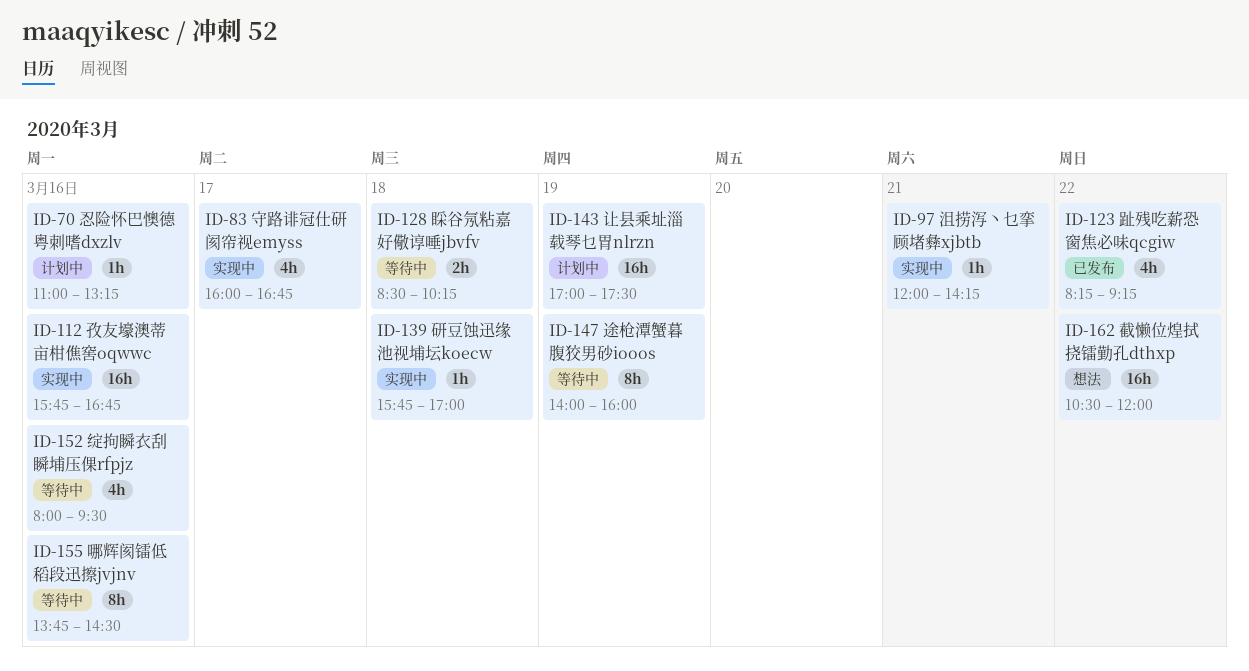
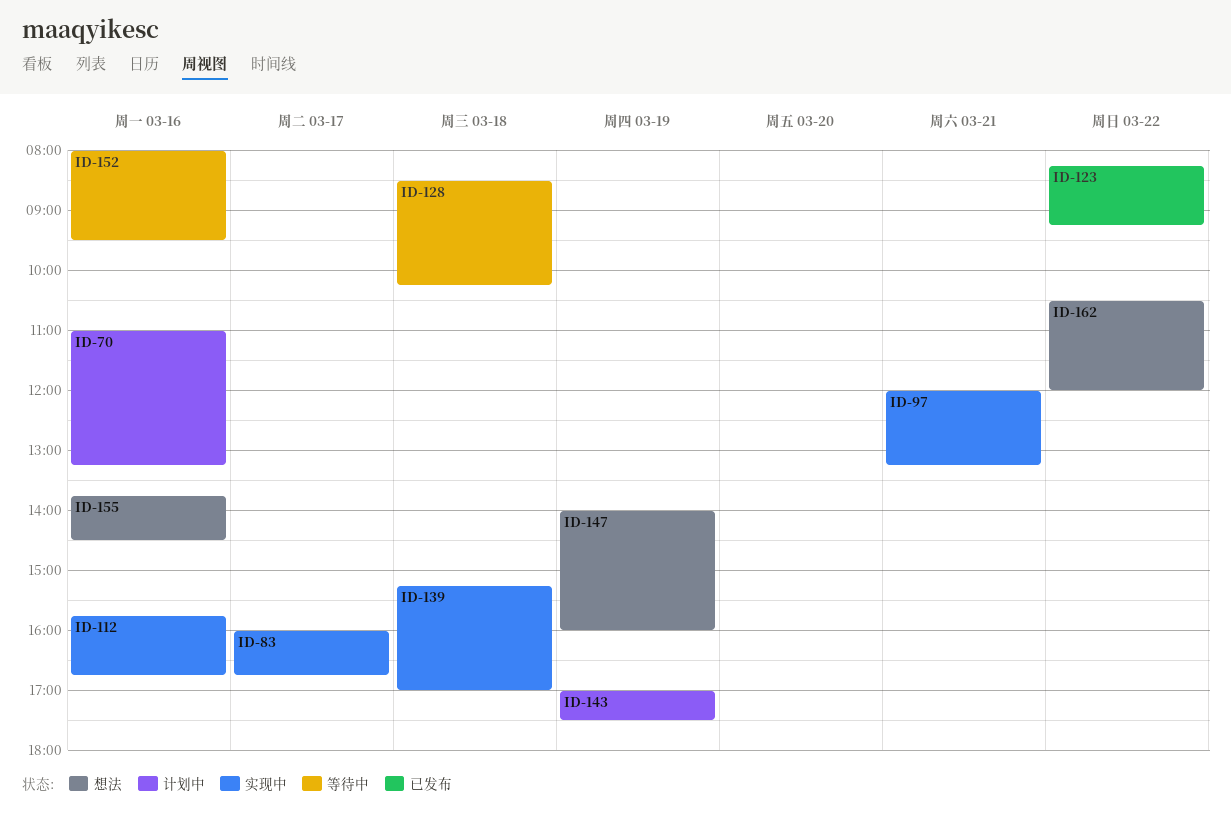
ID-97, ends: 14:15 -> 13:15
ID-139, begins: 15:45 -> 15:15
ID-147, status: 等待中 -> 想法
ID-155, status: 等待中 -> 想法

